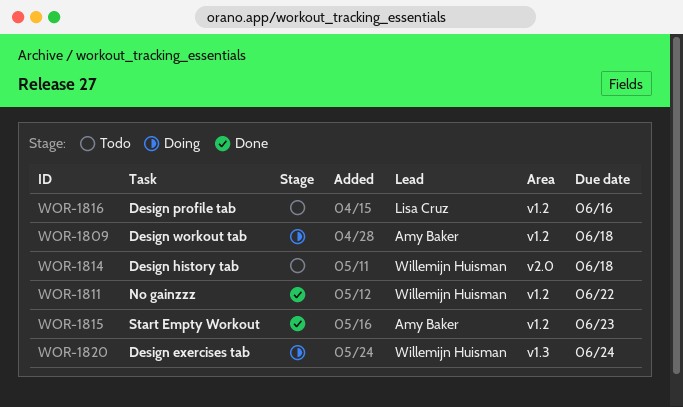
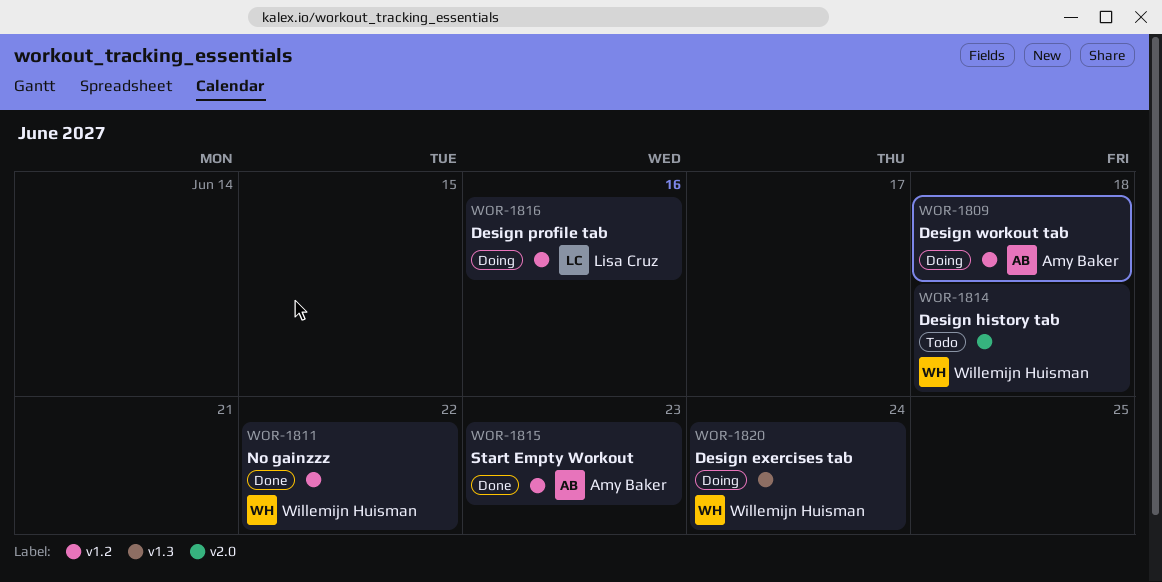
WOR-1816, status: Todo -> Doing

